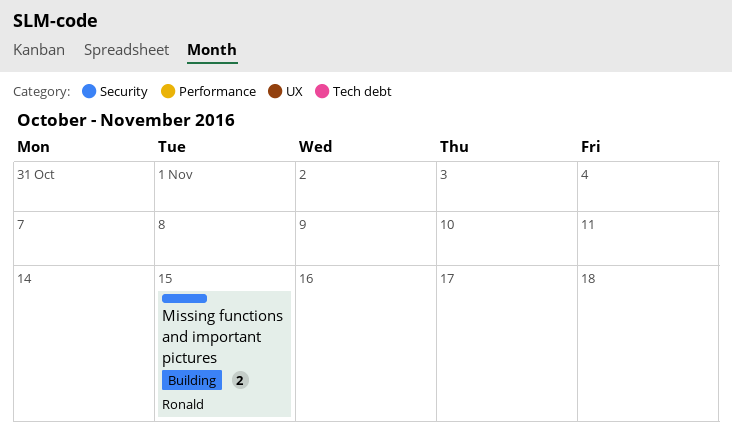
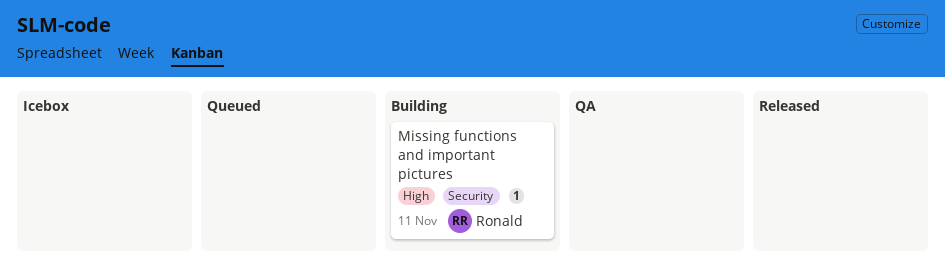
Missing functions and important pictures, estimate: 2 -> 1
Missing functions and important pictures, due: Nov 15 -> Nov 11

